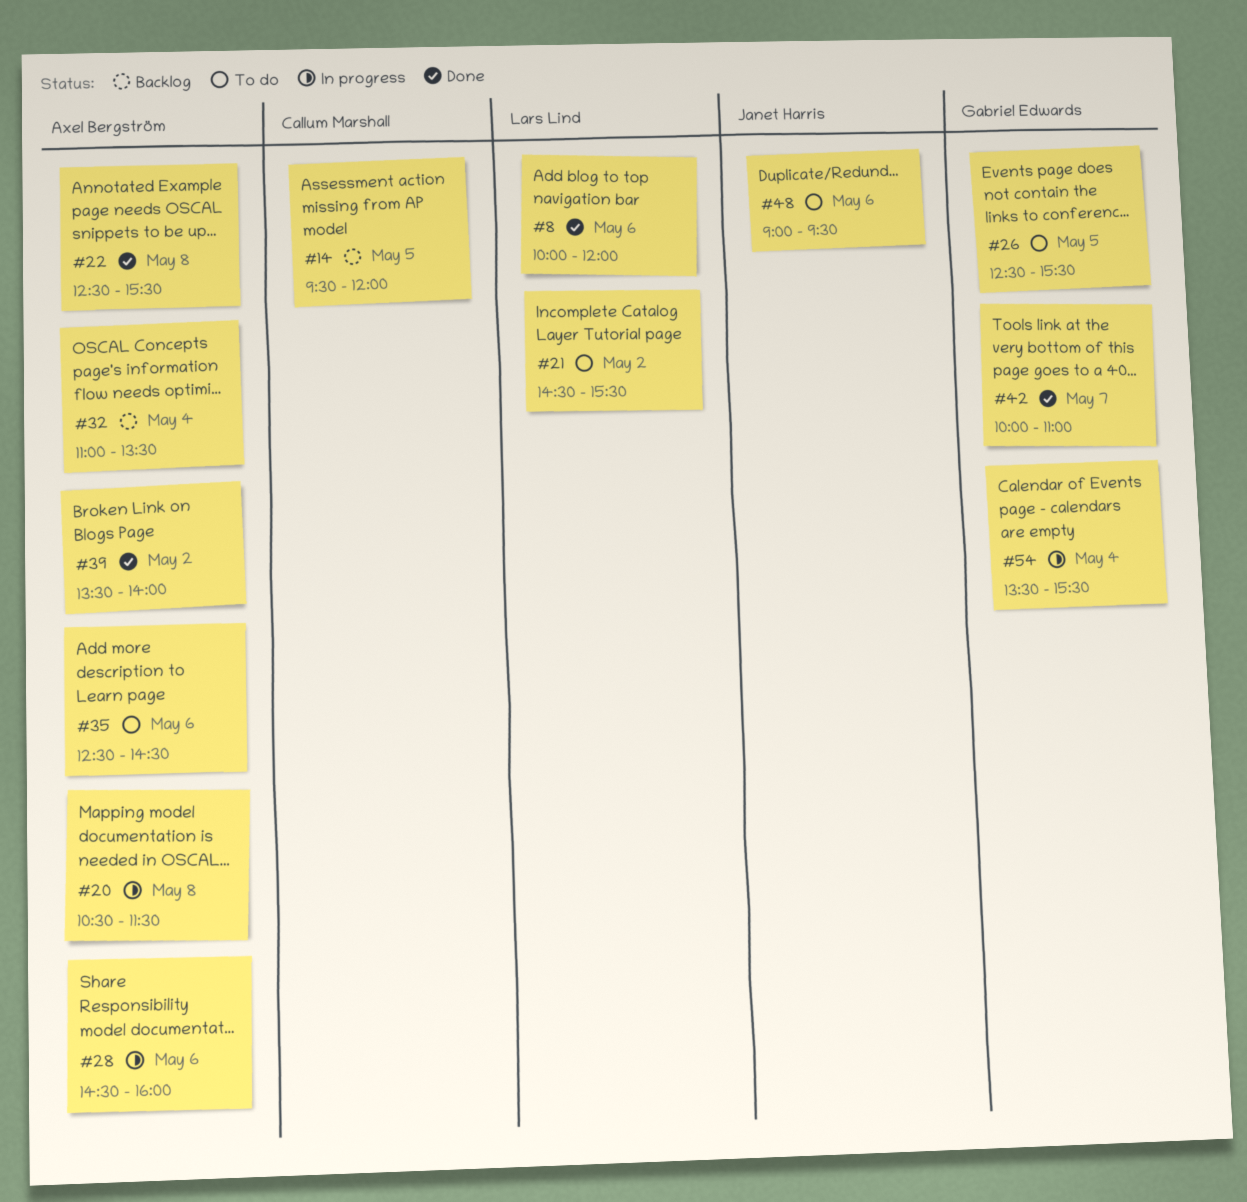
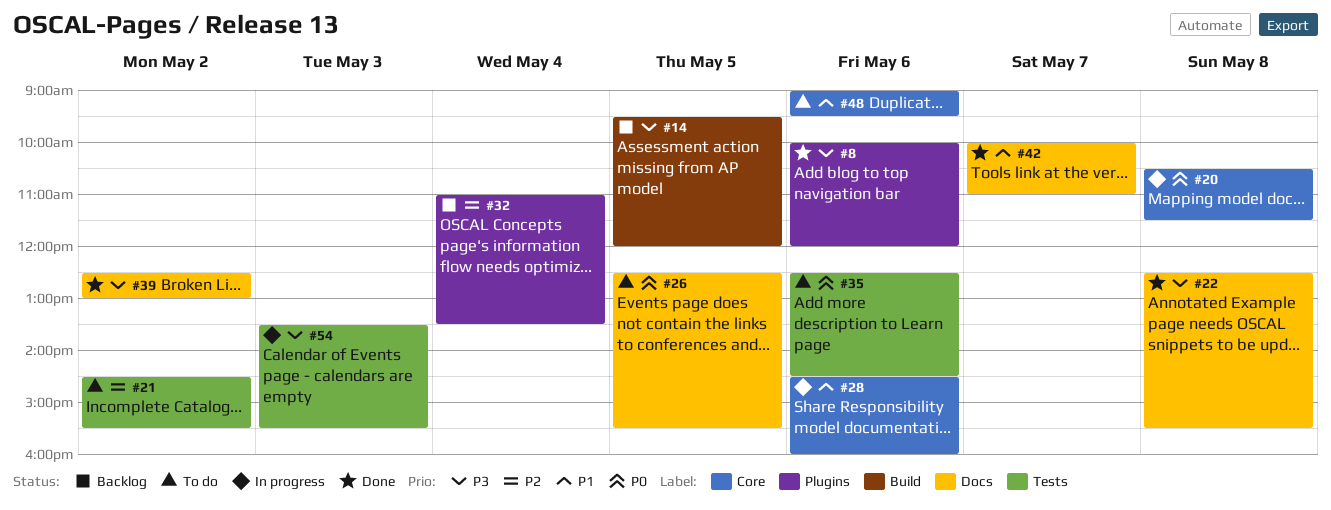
#39, begins: 13:30 -> 12:30
#39, ends: 14:00 -> 13:00
#54, day: May 4 -> May 3

